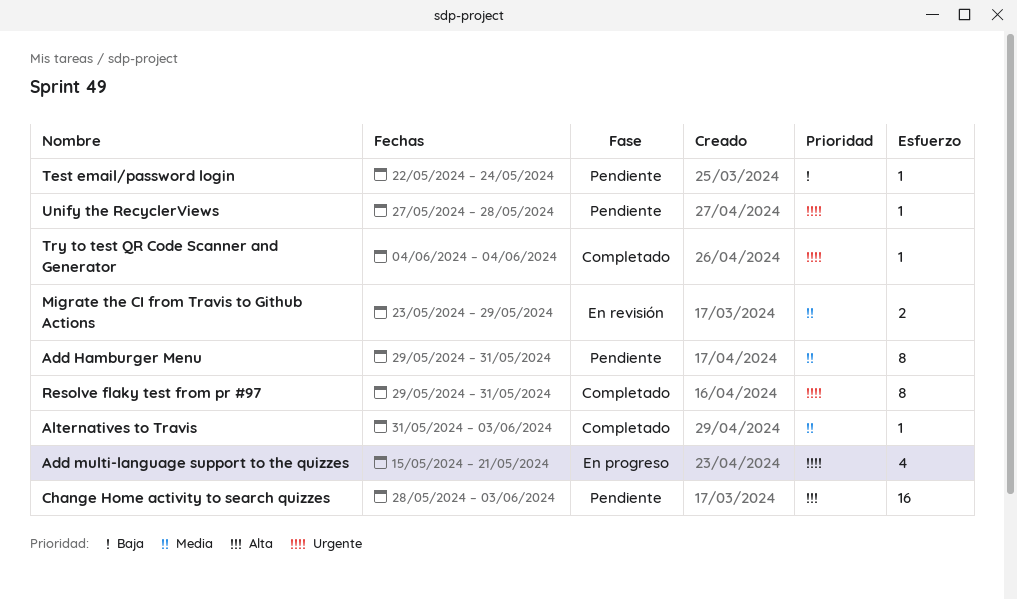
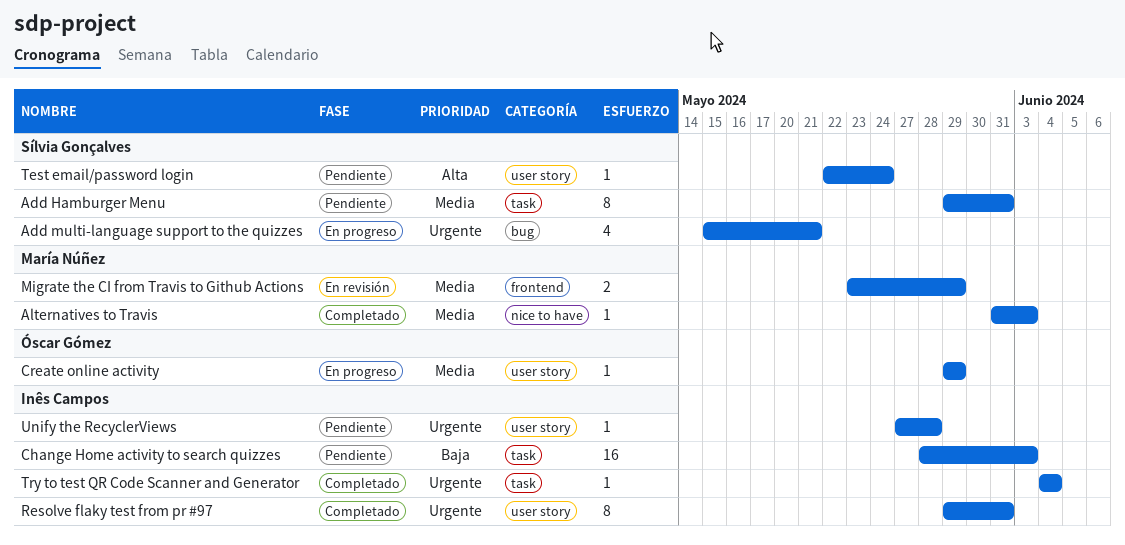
Change Home activity to search quizzes, priority: Alta -> Baja
Create online activity: none -> present
Test email/password login, priority: Baja -> Alta

